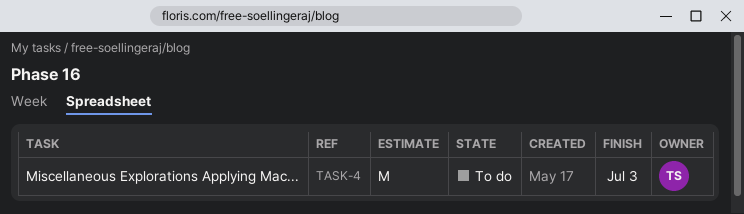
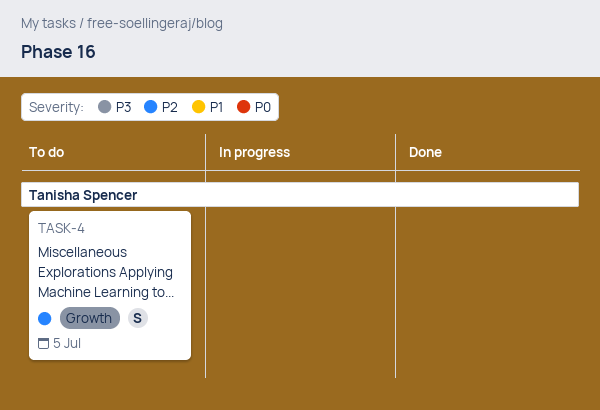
TASK-4, estimate: M -> S
TASK-4, due: Jul 3 -> Jul 5

